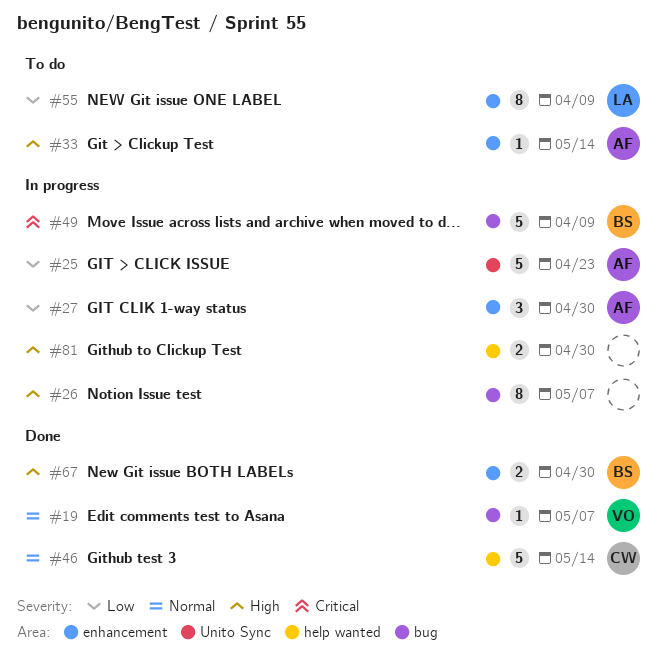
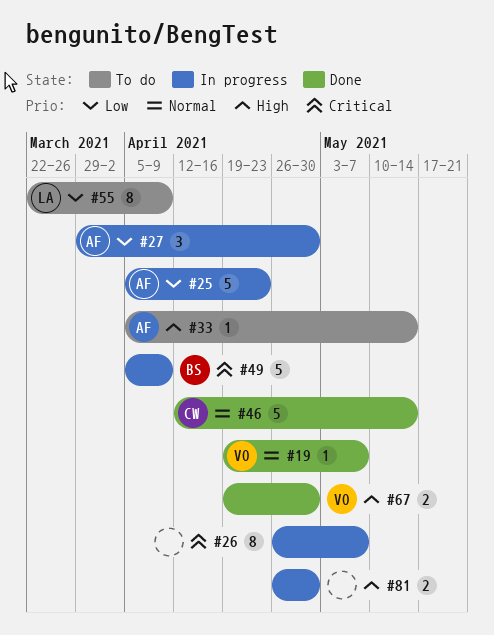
#26, priority: High -> Critical
#67, owner: BS -> VO

